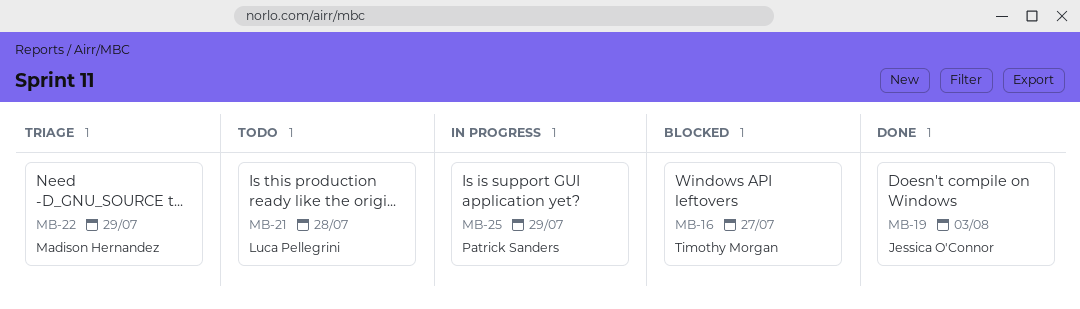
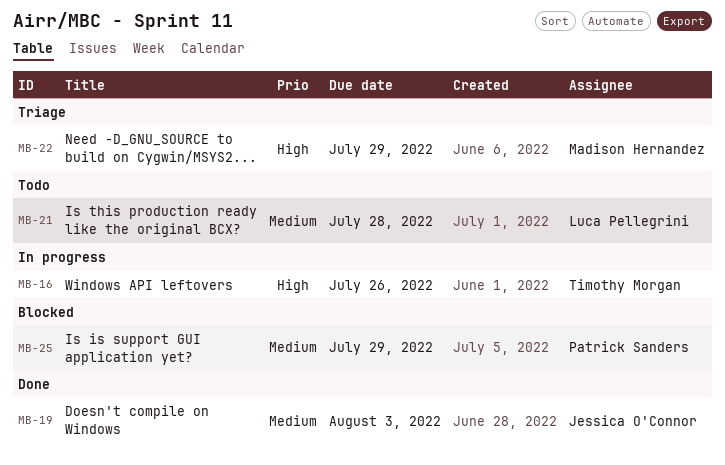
MB-16, status: Blocked -> In progress
MB-16, due: Jul 27 -> Jul 26
MB-25, status: In progress -> Blocked

